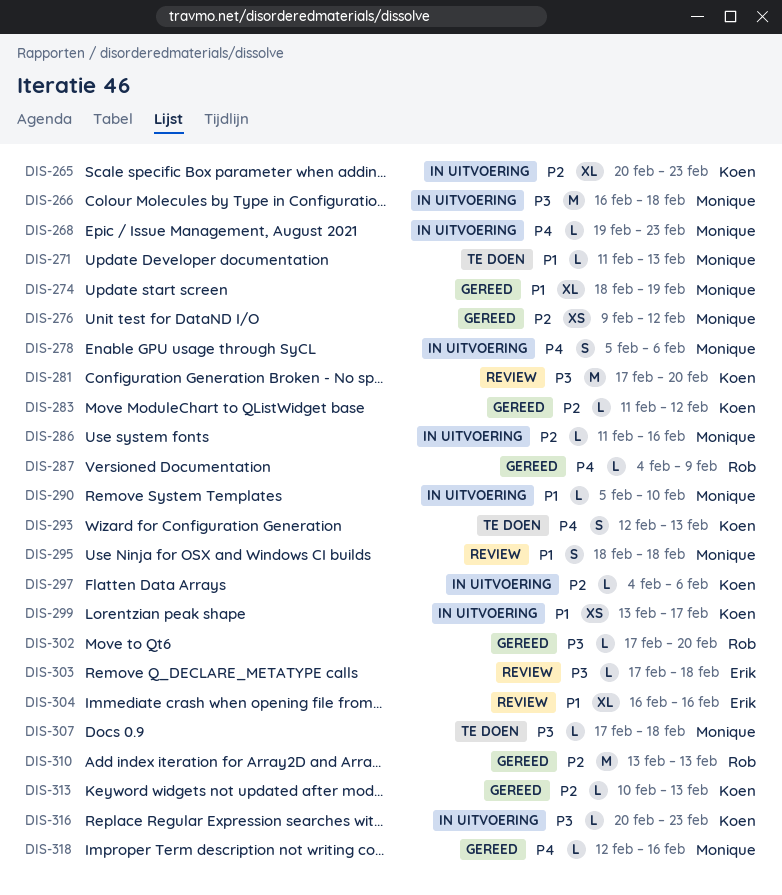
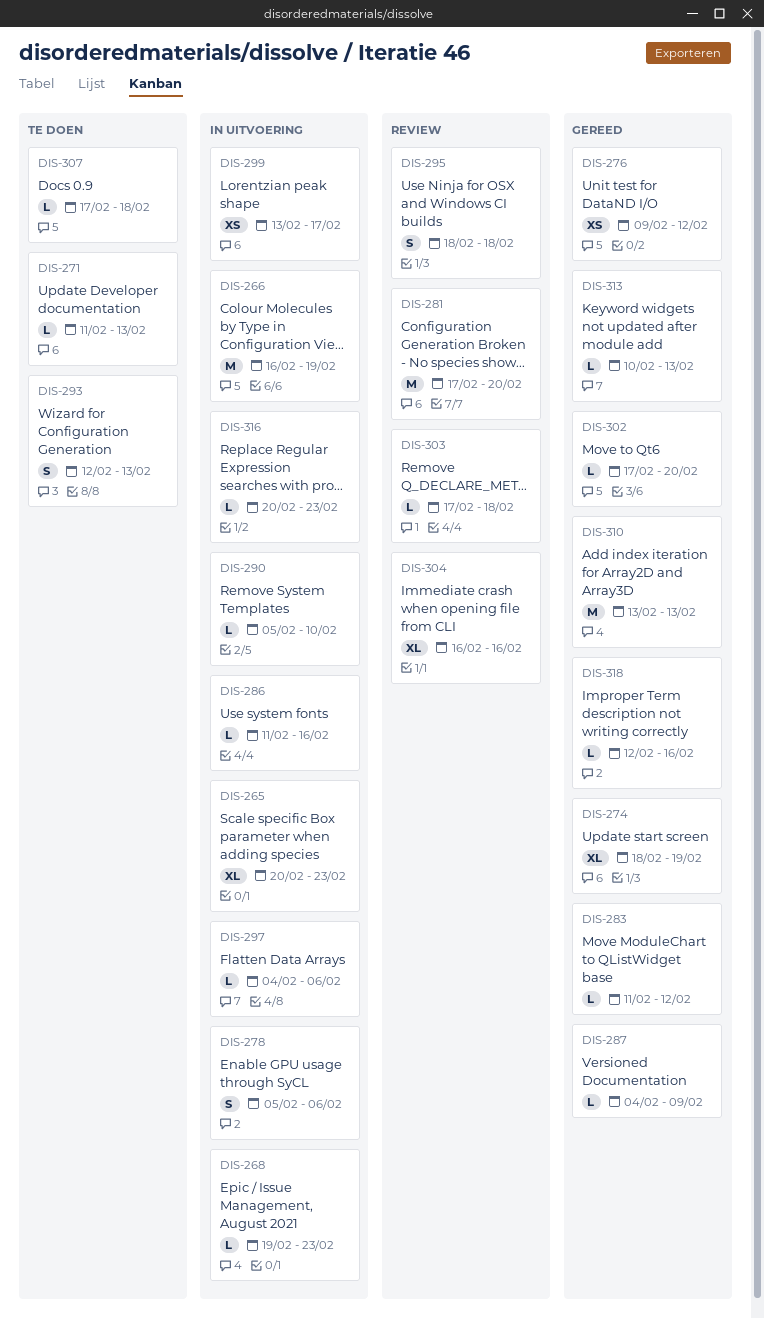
DIS-266, due: Feb 18 -> Feb 19

